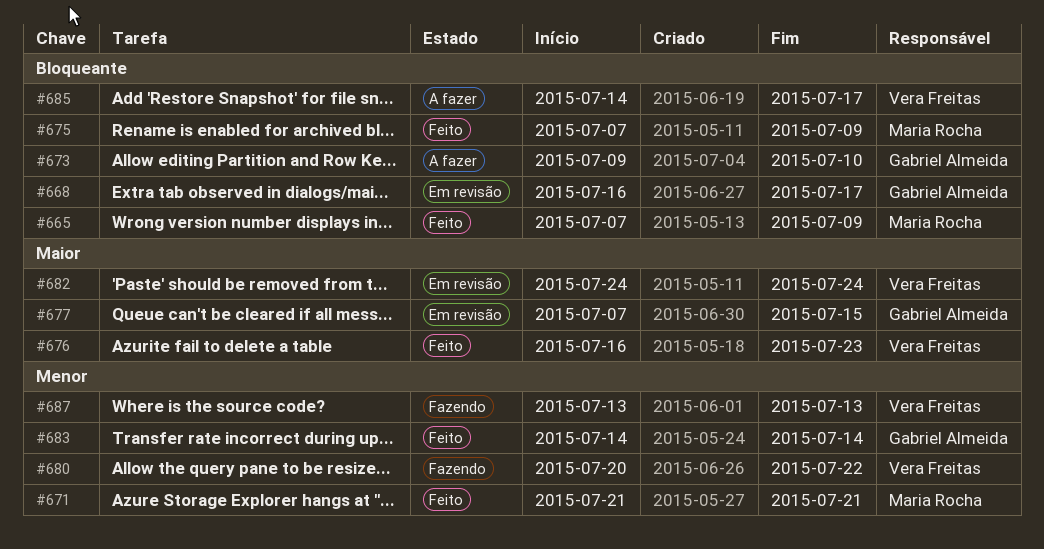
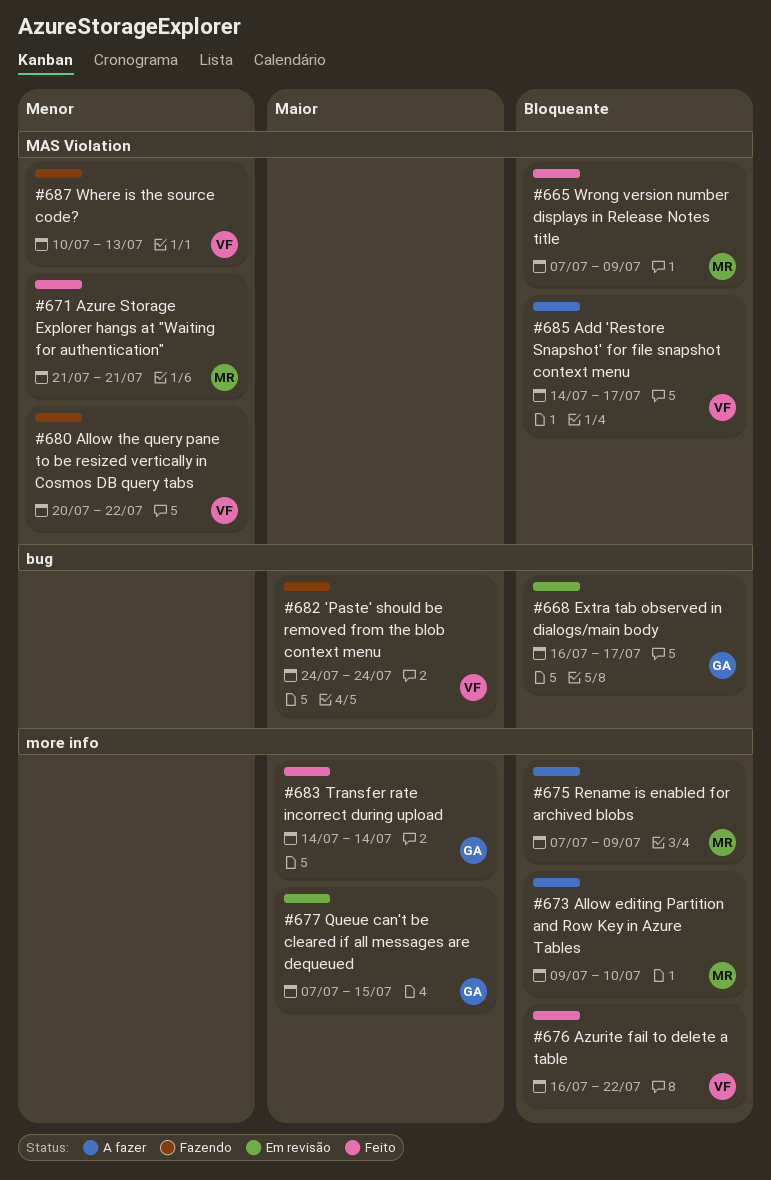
#673, owner: Gabriel Almeida -> Maria Rocha
#675, status: Feito -> A fazer
#676, priority: Maior -> Bloqueante
#676, due: Jul 23 -> Jul 22
#682, status: Em revisão -> Fazendo
#683, priority: Menor -> Maior
#687, start: Jul 13 -> Jul 10

